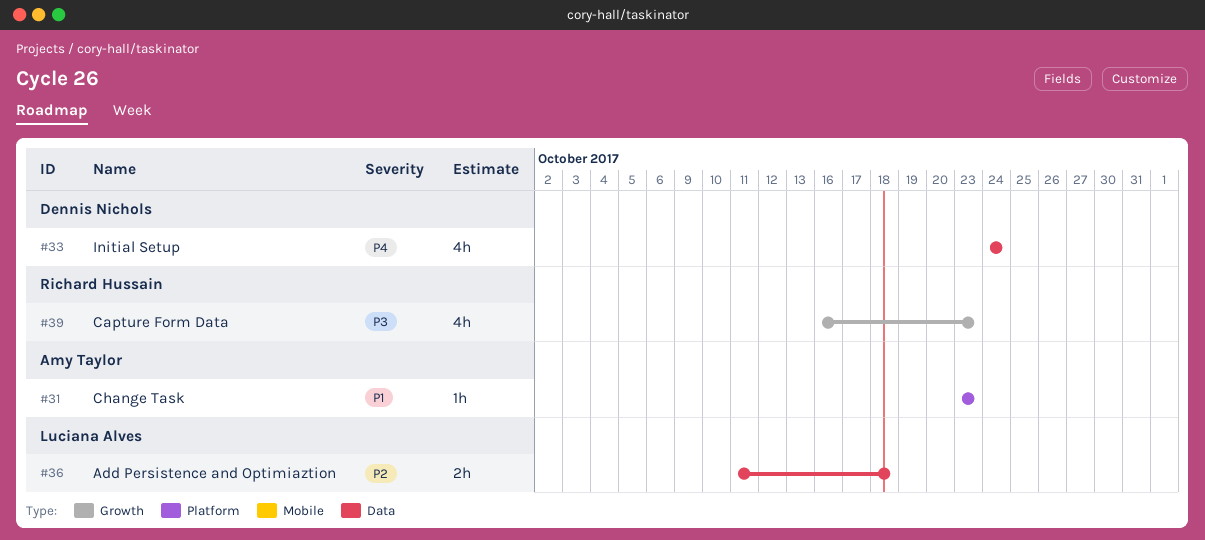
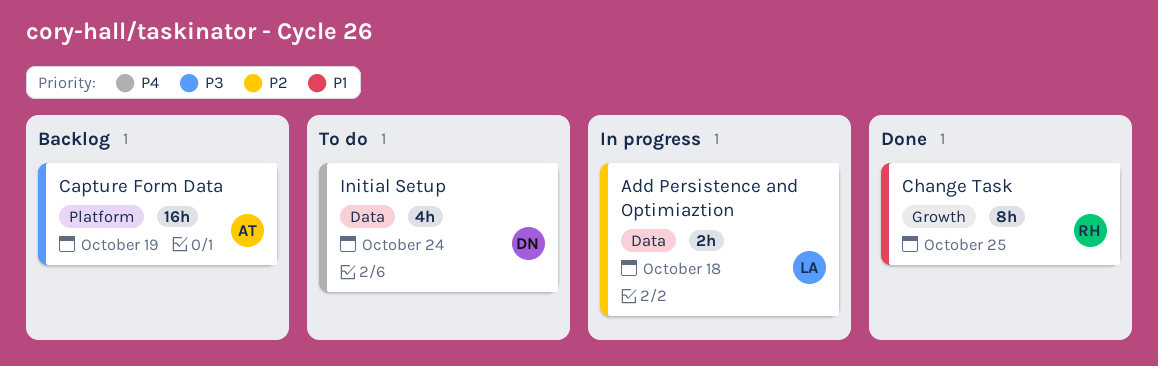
Capture Form Data, owner: Richard Hussain -> Amy Taylor
Capture Form Data, label: Growth -> Platform
Capture Form Data, estimate: 4h -> 16h
Capture Form Data, due: Oct 23 -> Oct 19
Change Task, owner: Amy Taylor -> Richard Hussain
Change Task, label: Platform -> Growth
Change Task, estimate: 1h -> 8h
Change Task, due: Oct 23 -> Oct 25

